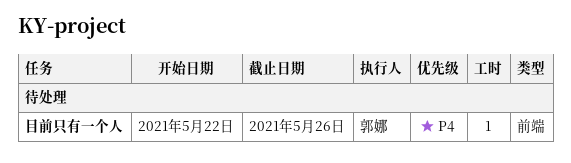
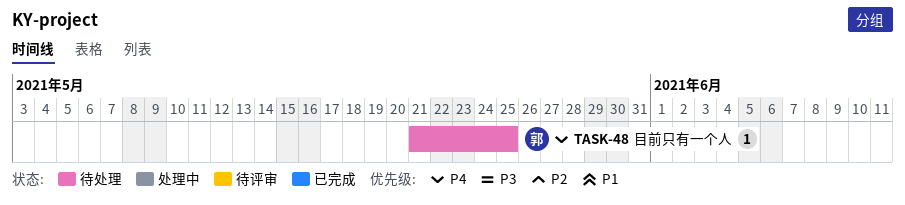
目前只有一个人, start: May 22 -> May 21
目前只有一个人, due: May 26 -> May 25

